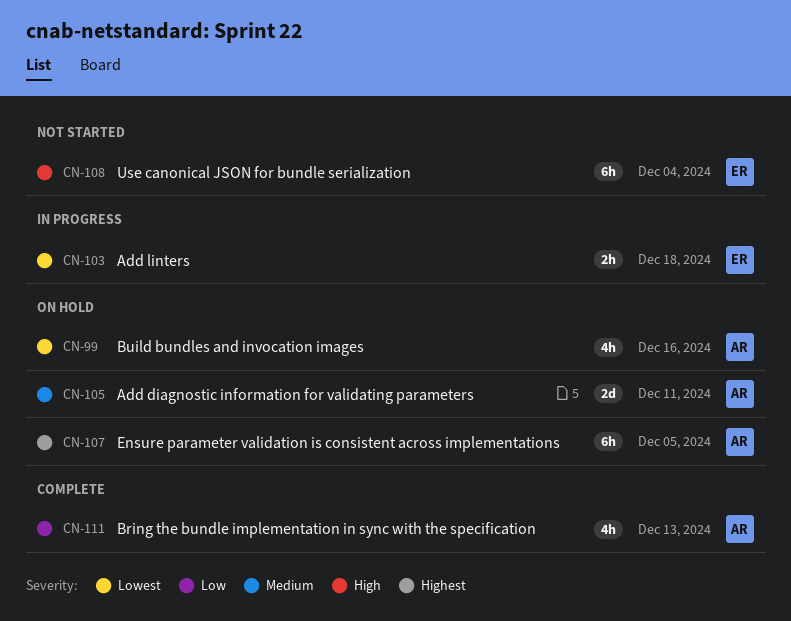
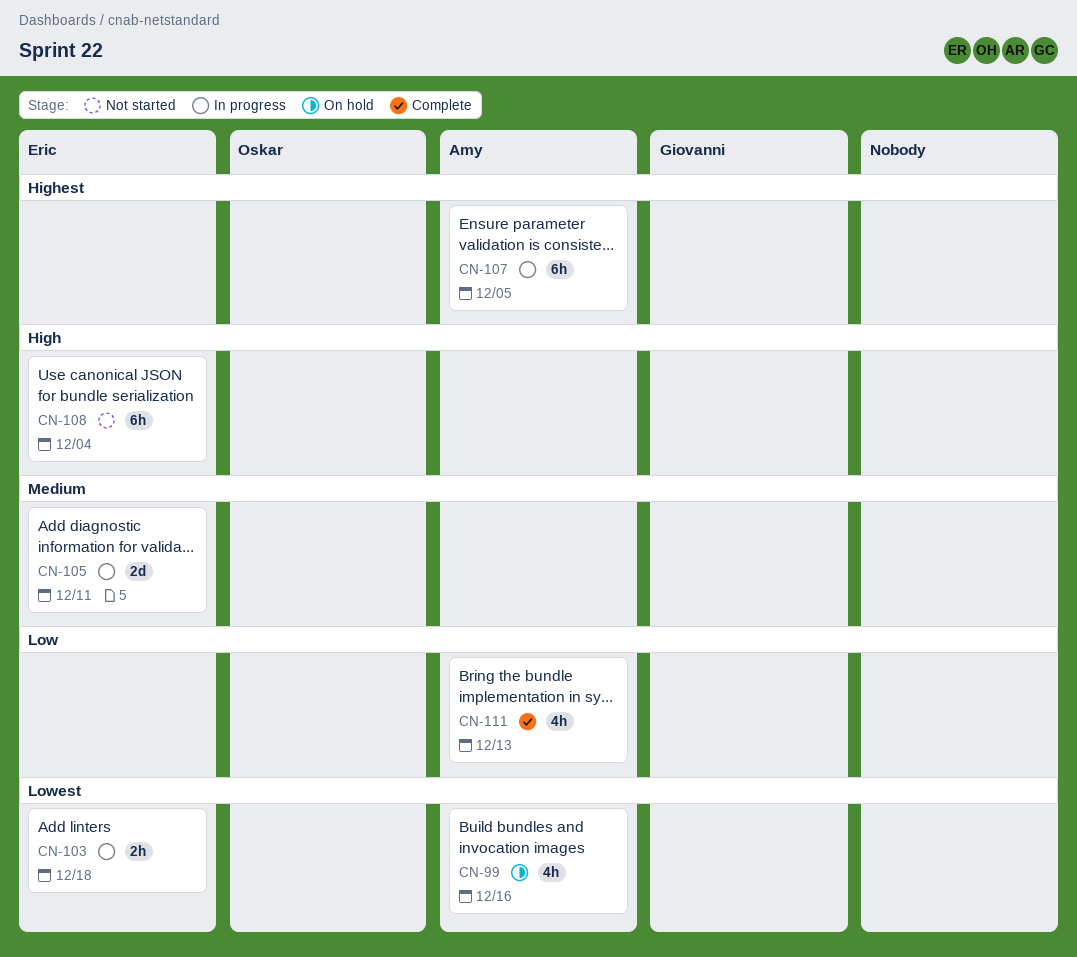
CN-105, status: On hold -> In progress
CN-105, owner: Amy -> Eric
CN-107, status: On hold -> In progress

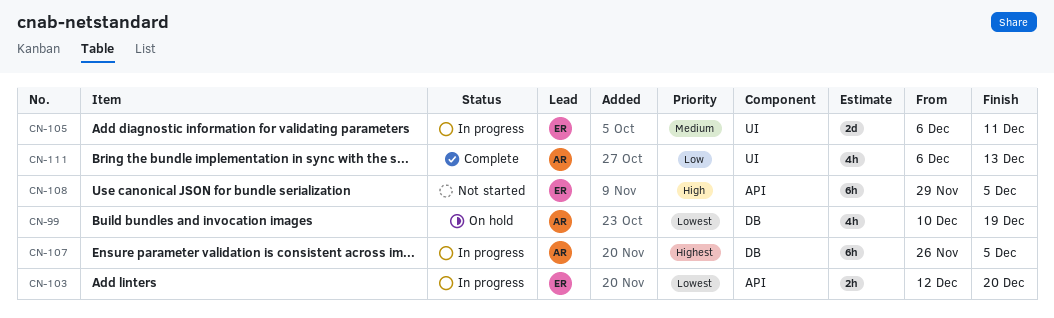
CN-99, due: Dec 16 -> Dec 19
CN-103, due: Dec 18 -> Dec 20
CN-108, due: Dec 4 -> Dec 5

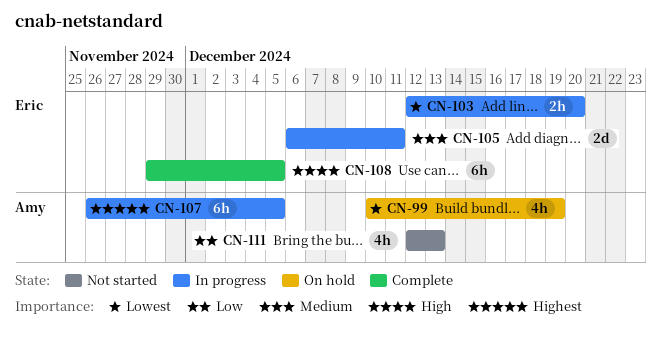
CN-108, status: Not started -> Complete
CN-111, status: Complete -> Not started
CN-111, start: Dec 6 -> Dec 12

